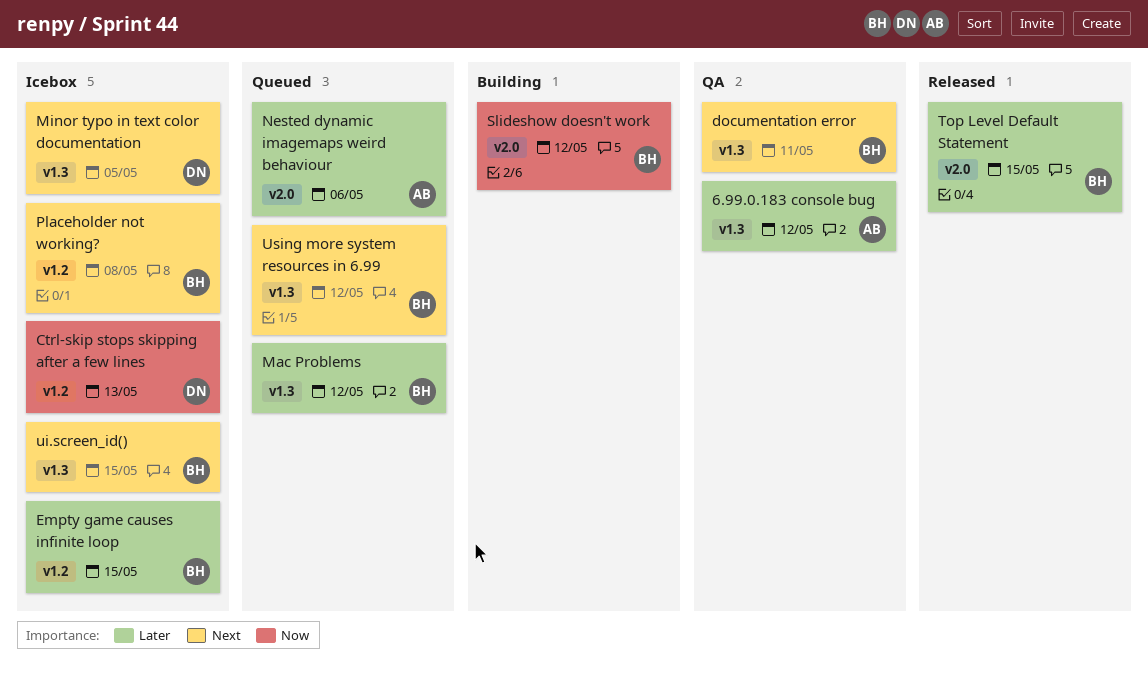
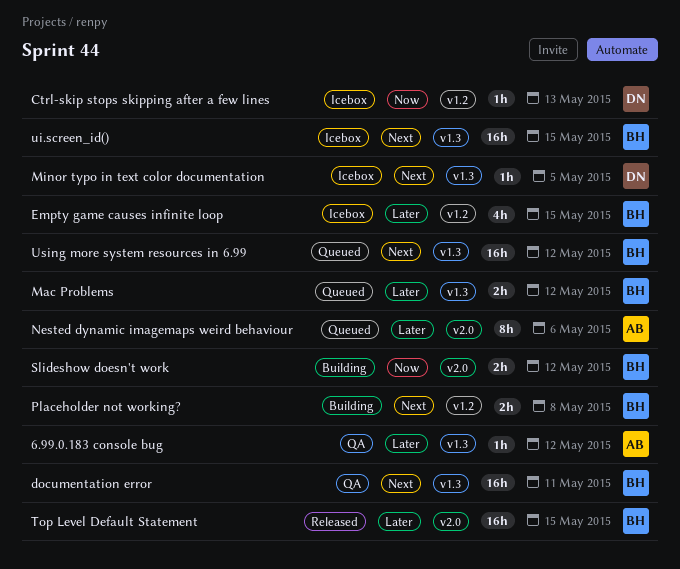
Placeholder not working?, status: Icebox -> Building

